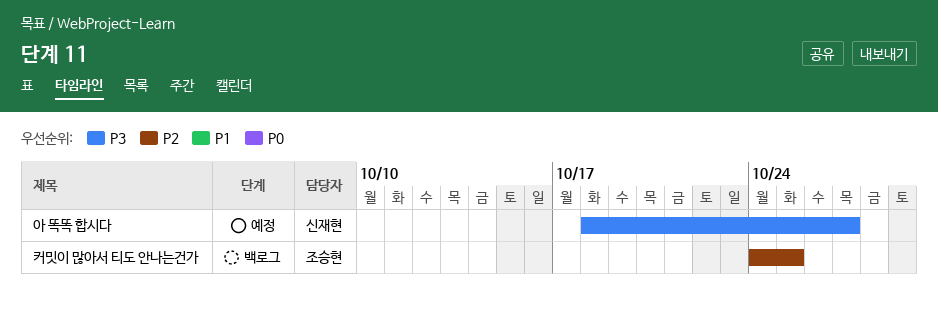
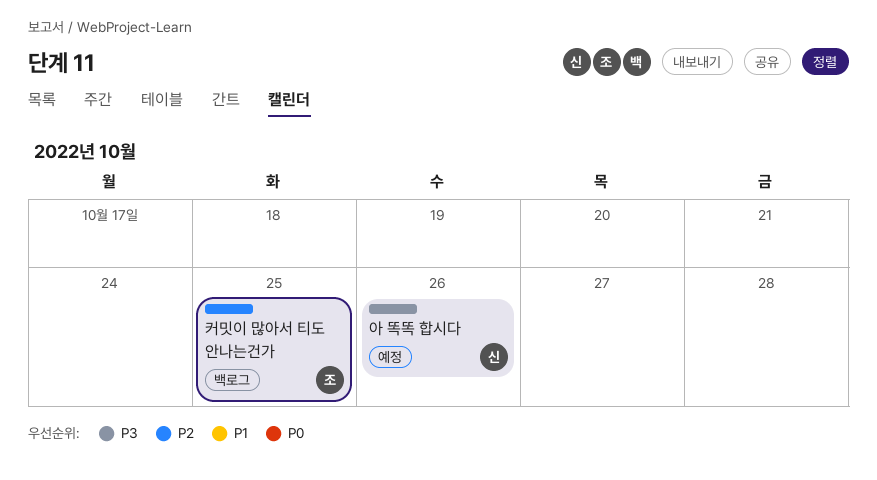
아 똑똑 합시다, due: Oct 27 -> Oct 26

